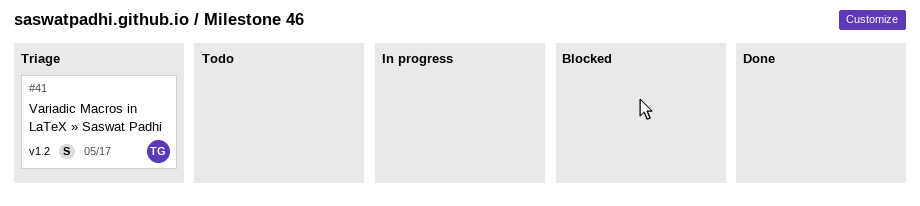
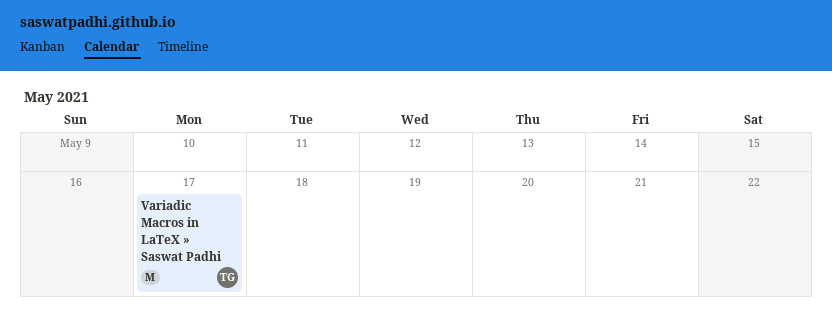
Variadic Macros in LaTeX » Saswat Padhi, estimate: S -> M

